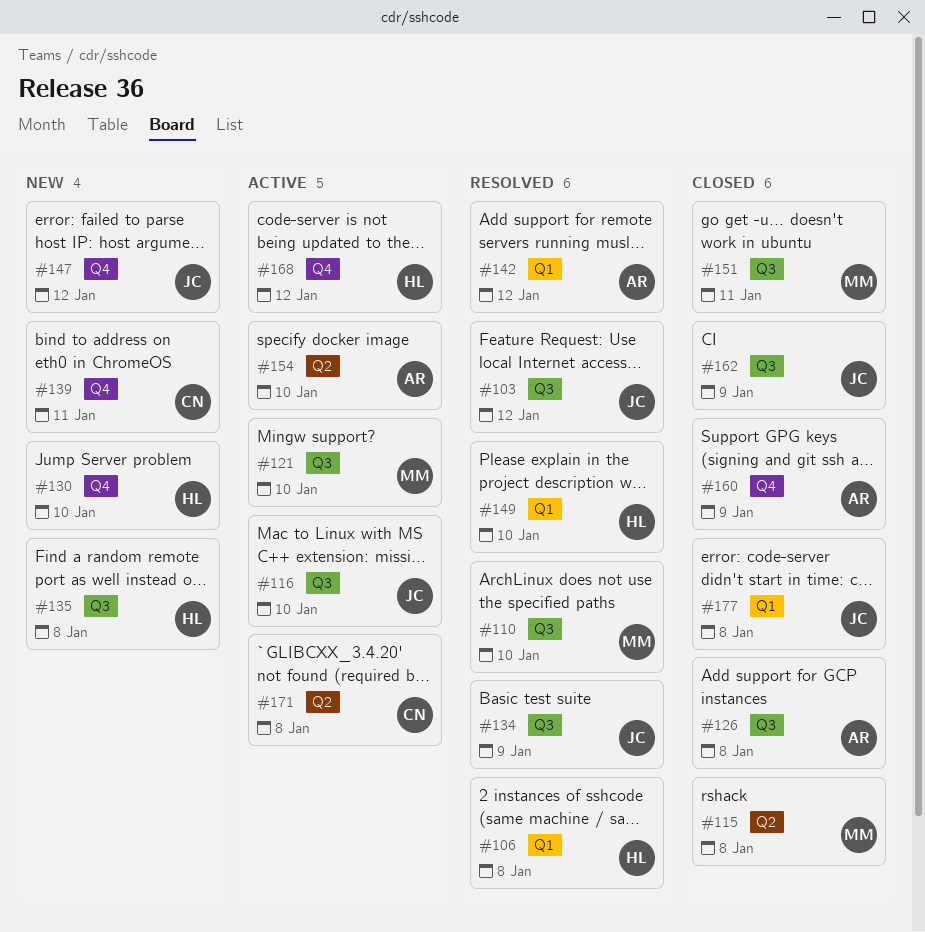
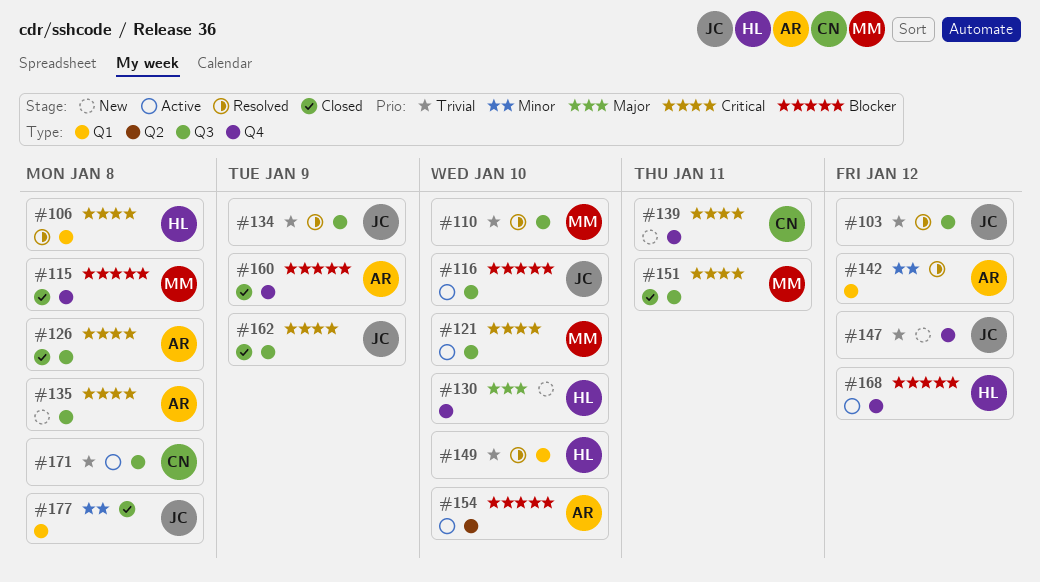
#115, label: Q2 -> Q4
#135, owner: HL -> AR
#171, label: Q2 -> Q3

